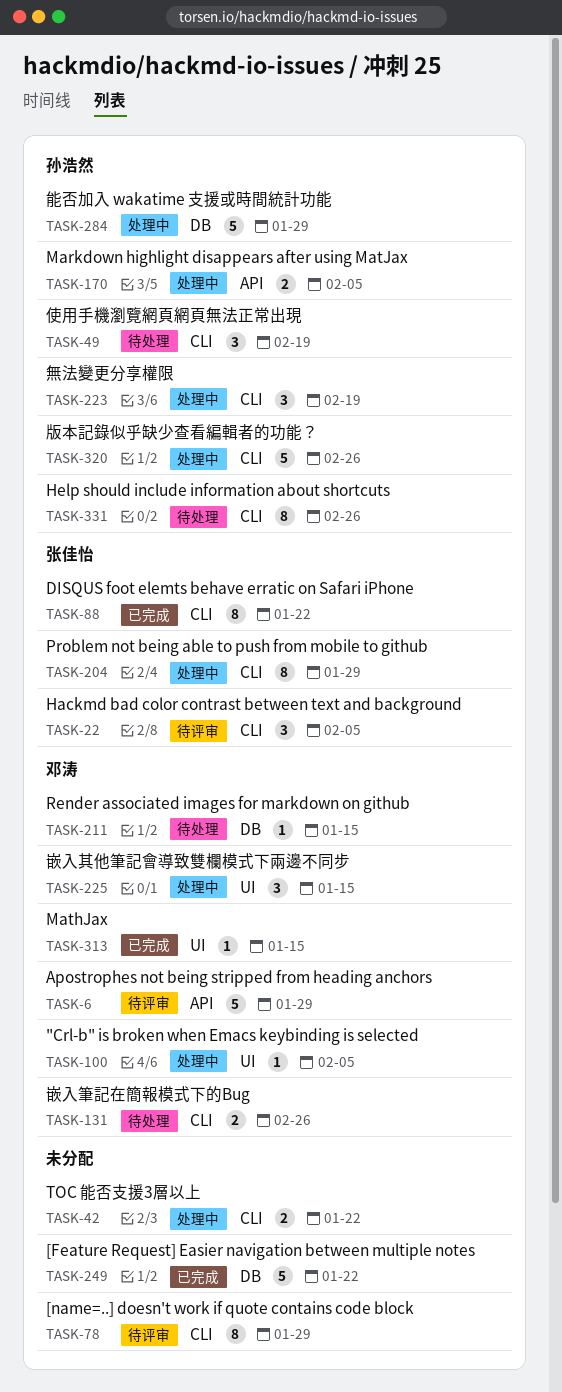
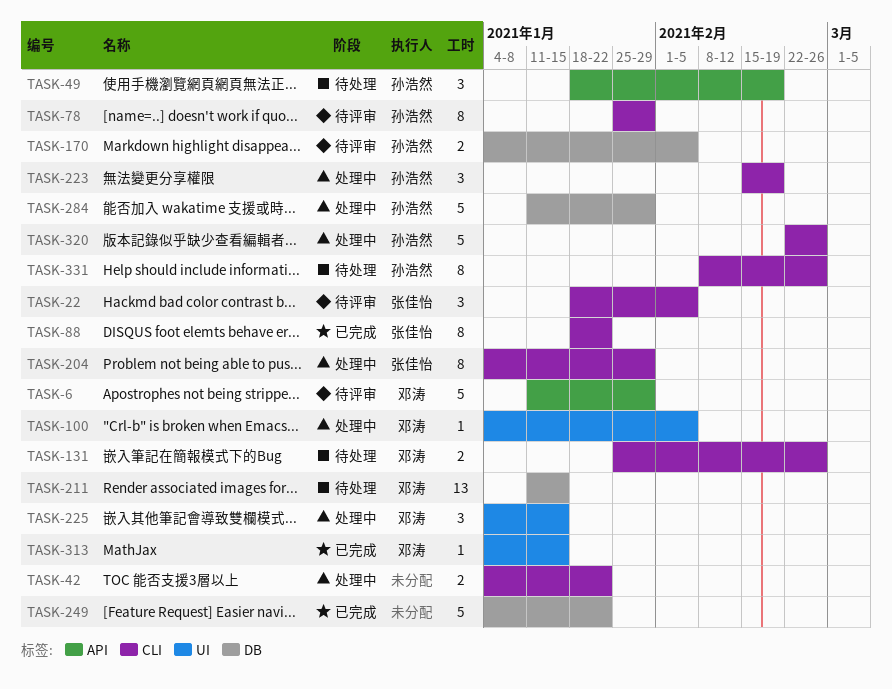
TASK-49, label: CLI -> API
TASK-78, owner: none -> 孙浩然
TASK-170, status: 处理中 -> 待评审
TASK-170, label: API -> DB
TASK-211, estimate: 1 -> 13

